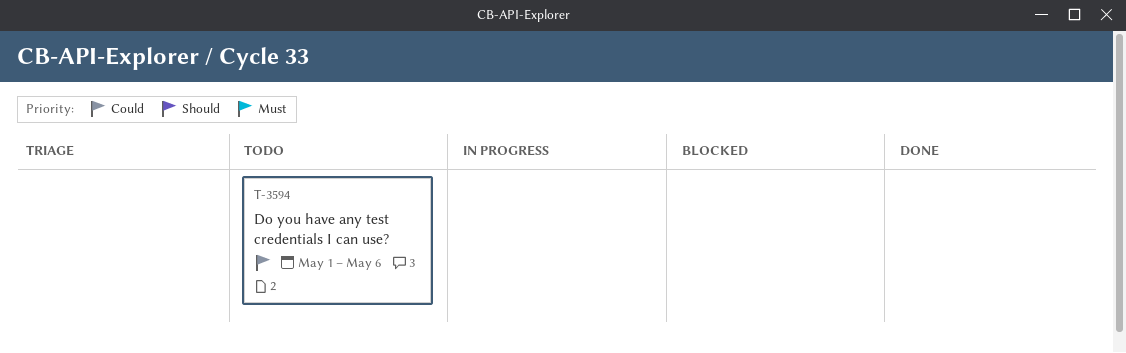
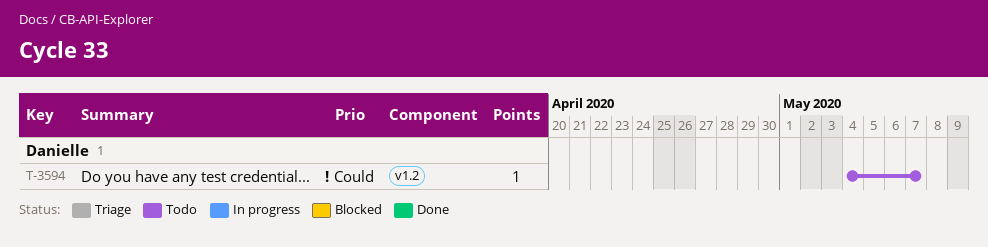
T-3594, start: May 1 -> May 4
T-3594, due: May 6 -> May 7

